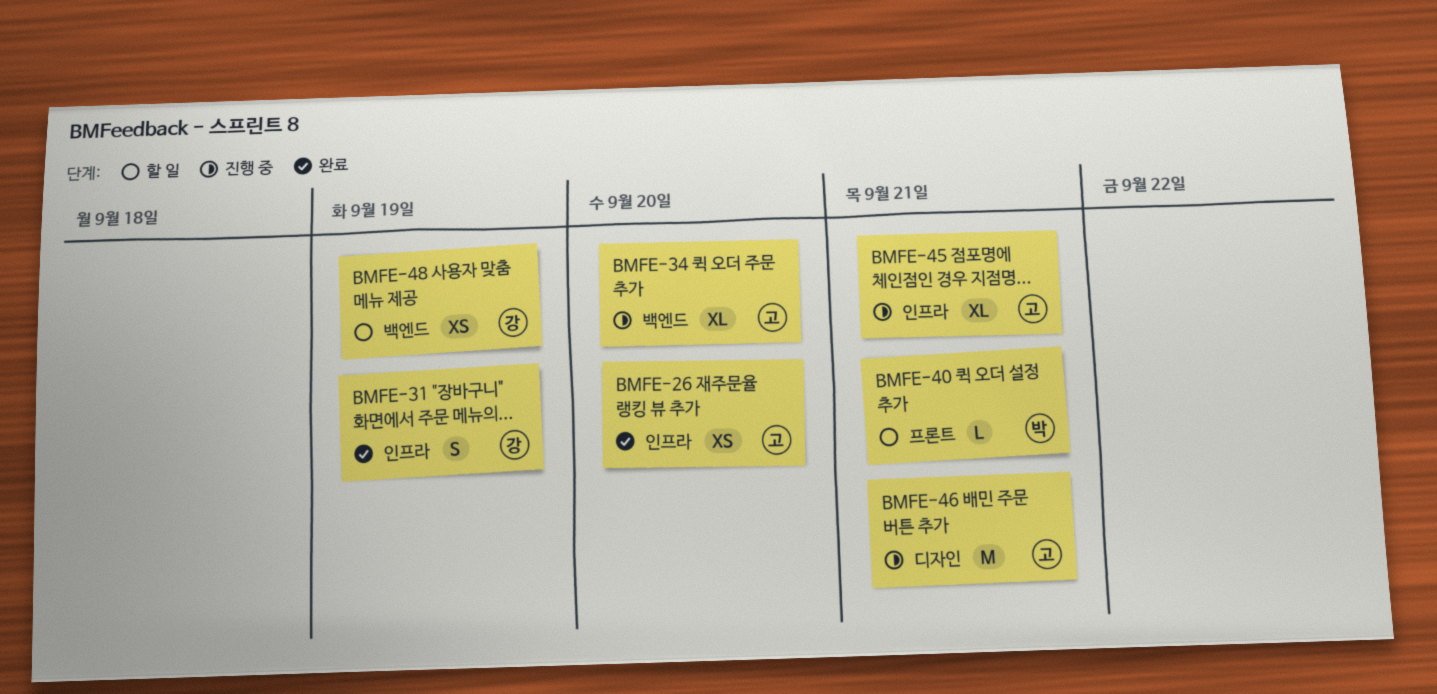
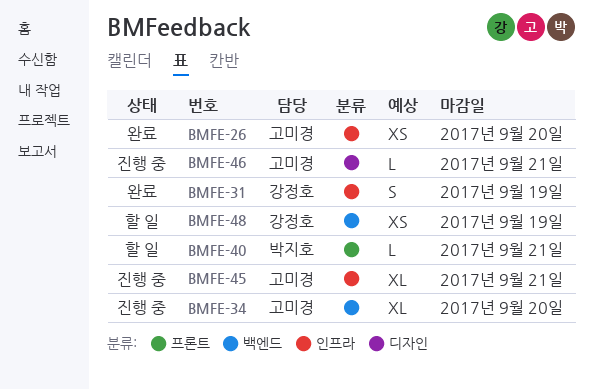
BMFE-46, estimate: M -> L

